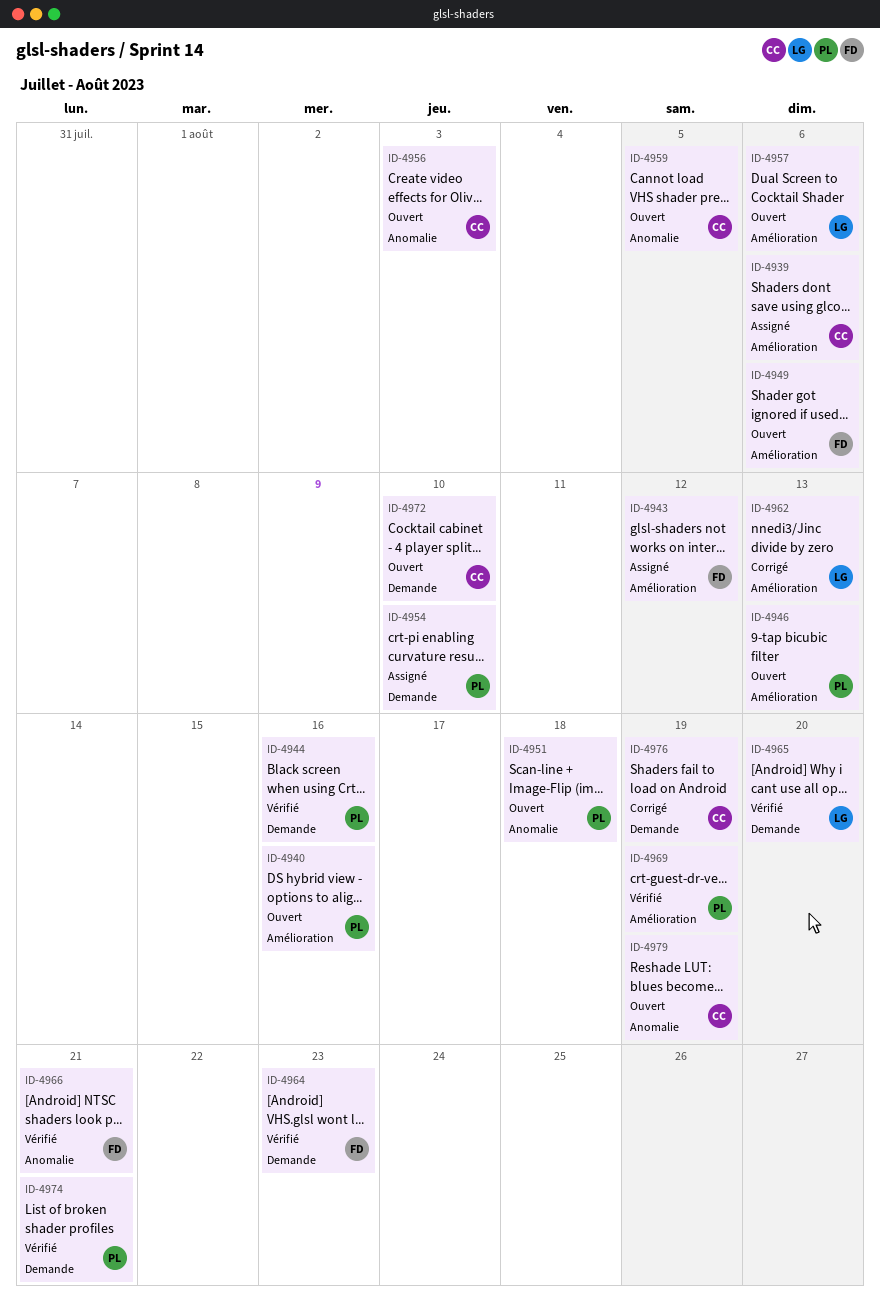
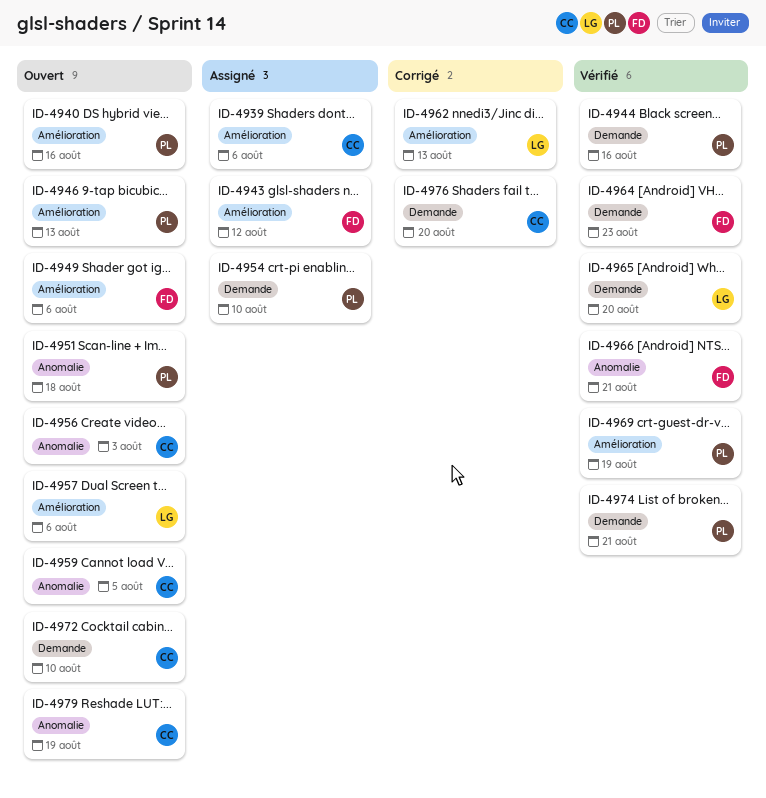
ID-4976, due: Aug 19 -> Aug 20

